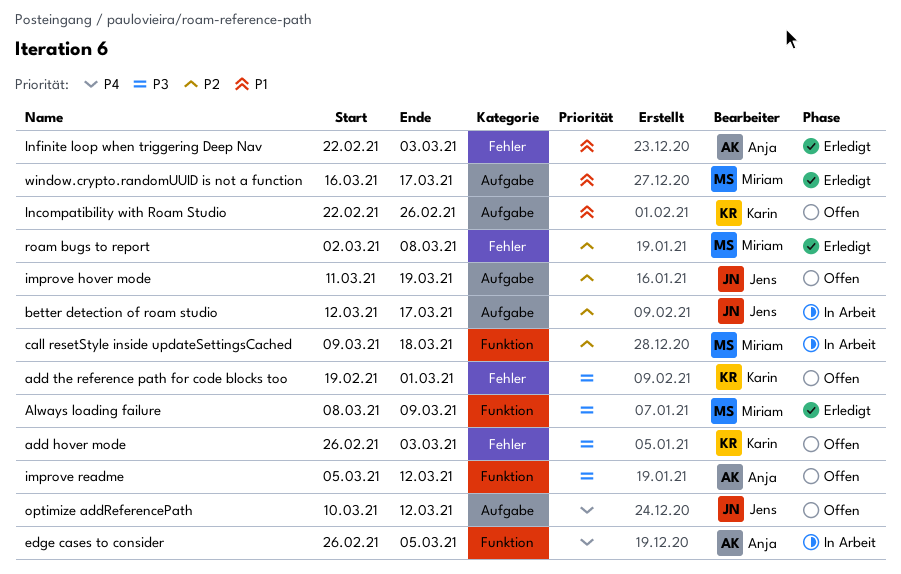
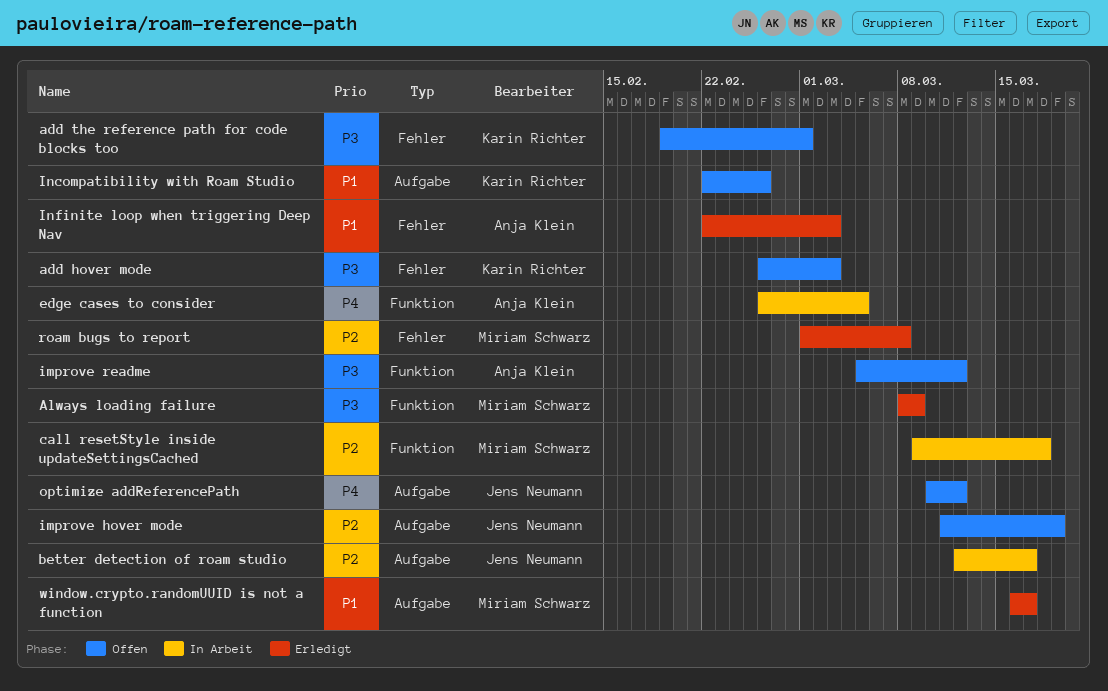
roam bugs to report, start: Mar 2 -> Mar 1

